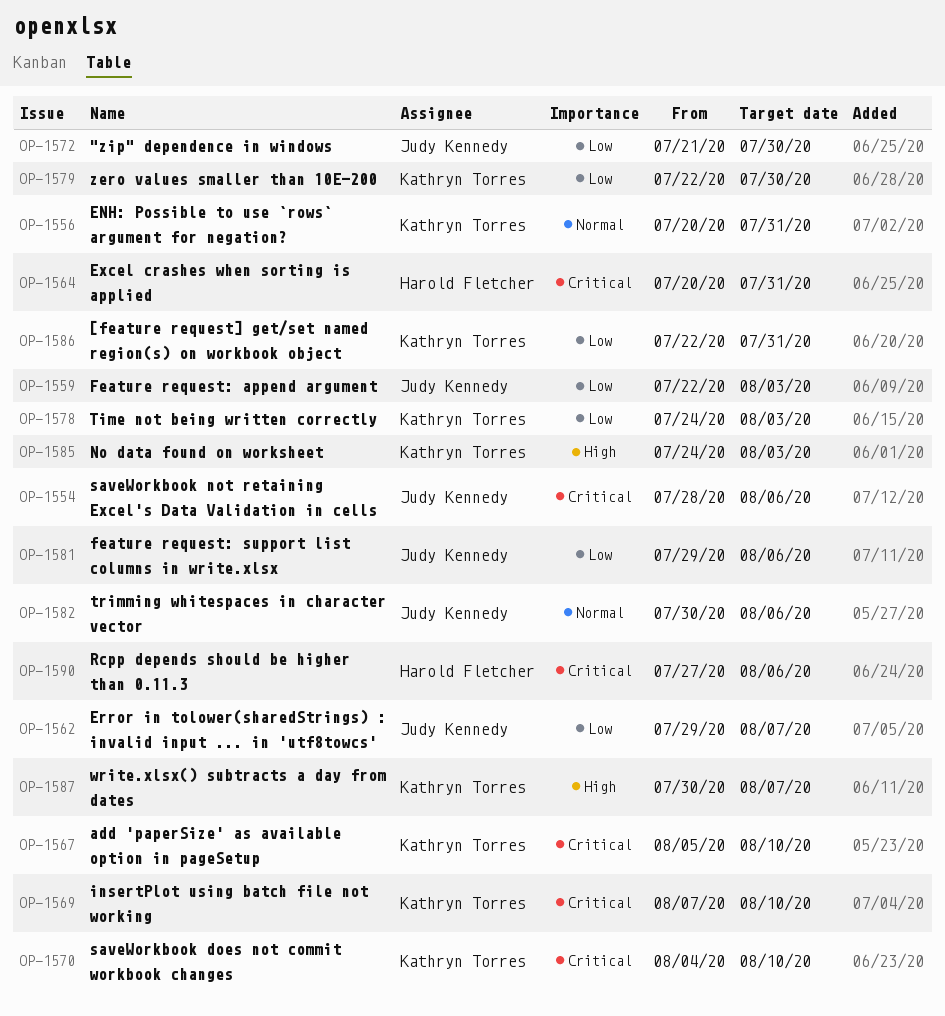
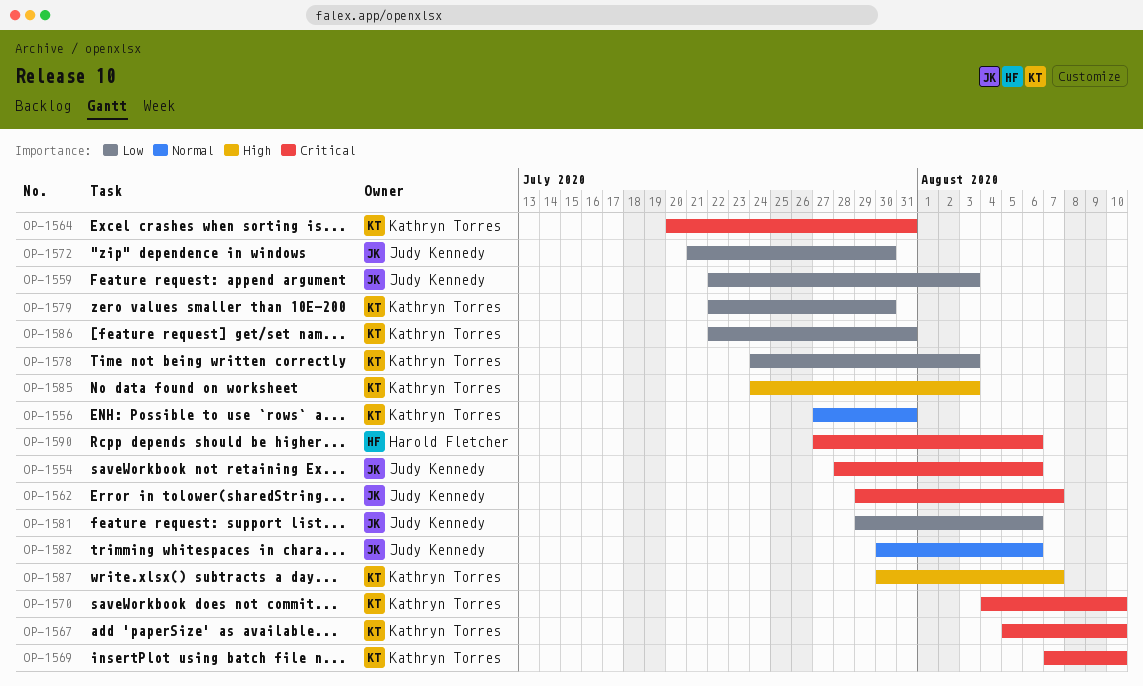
OP-1556, start: Jul 20 -> Jul 27
OP-1562, priority: Low -> Critical
OP-1564, owner: Harold Fletcher -> Kathryn Torres

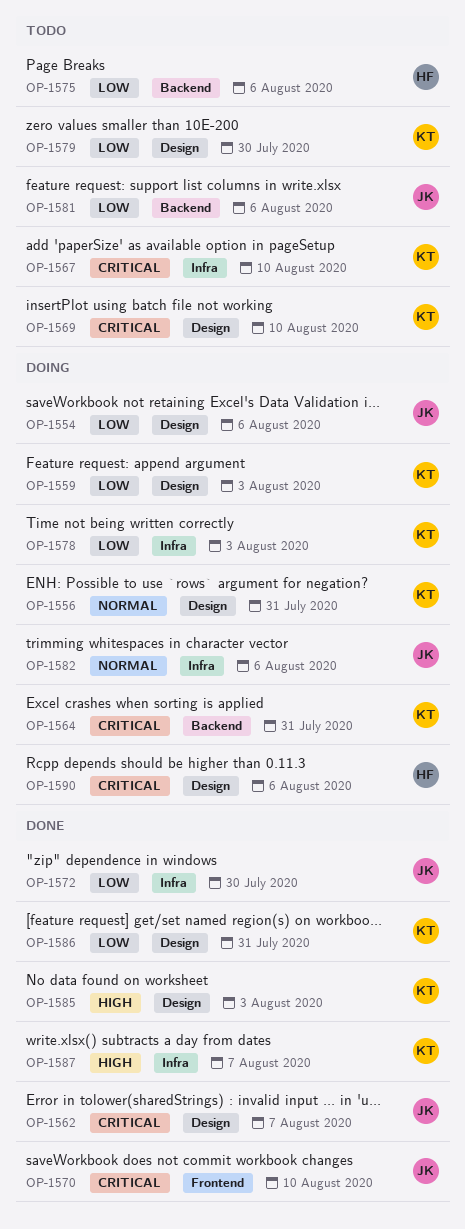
OP-1554, priority: Critical -> Low
OP-1559, owner: Judy Kennedy -> Kathryn Torres
OP-1570, owner: Kathryn Torres -> Judy Kennedy
OP-1575: none -> present

